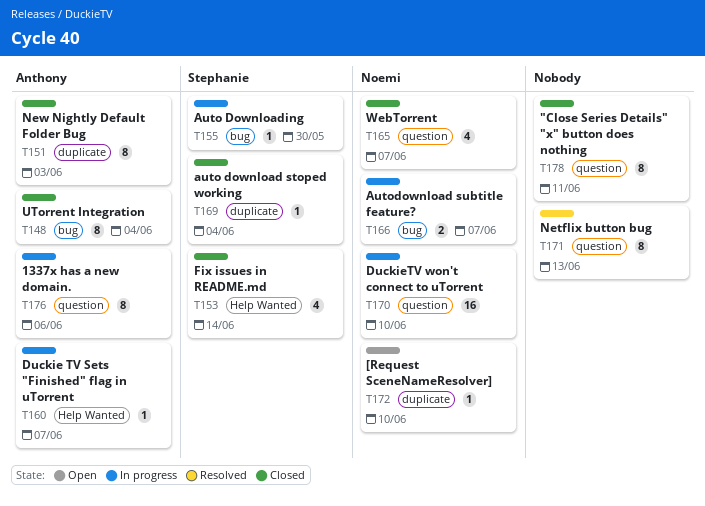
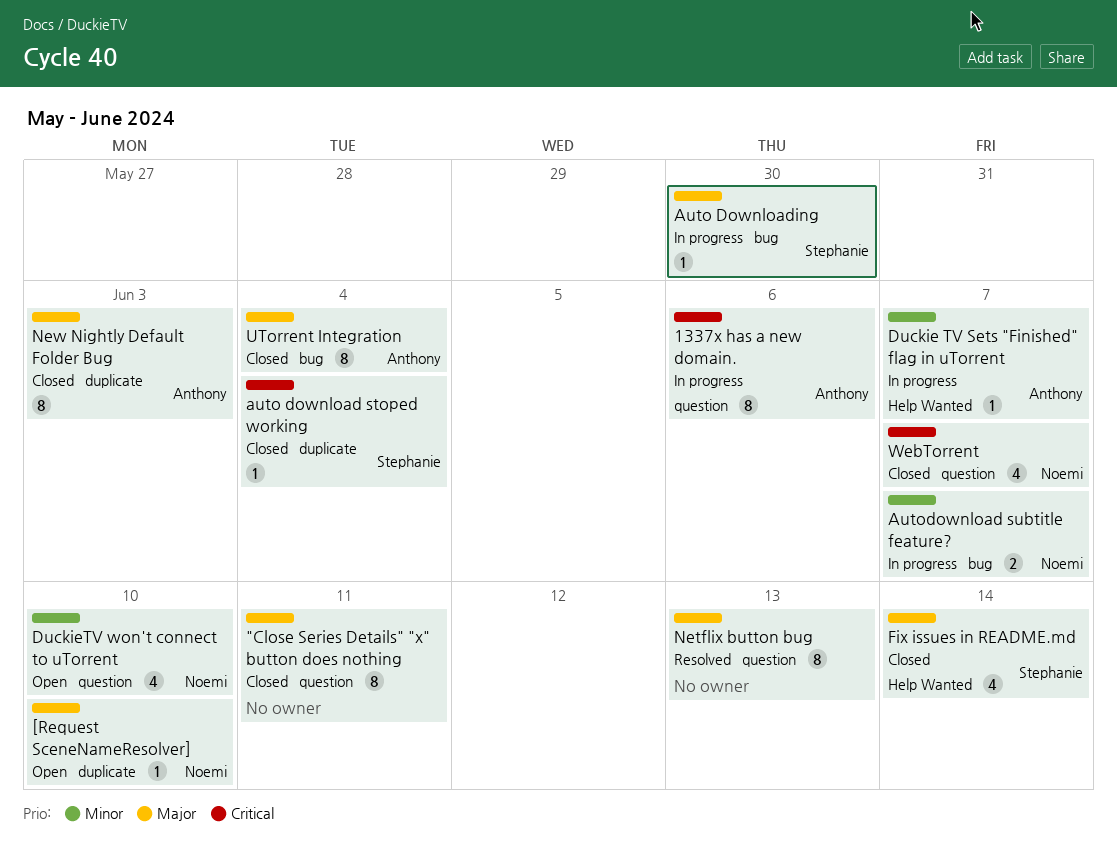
DuckieTV won't connect to uTorrent, status: In progress -> Open
DuckieTV won't connect to uTorrent, estimate: 16 -> 4

